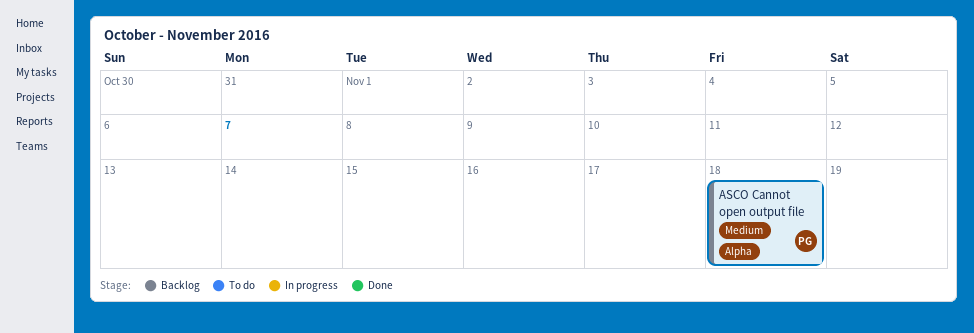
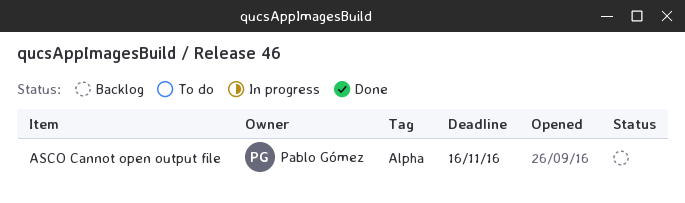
ASCO Cannot open output file, due: Nov 18 -> Nov 16

